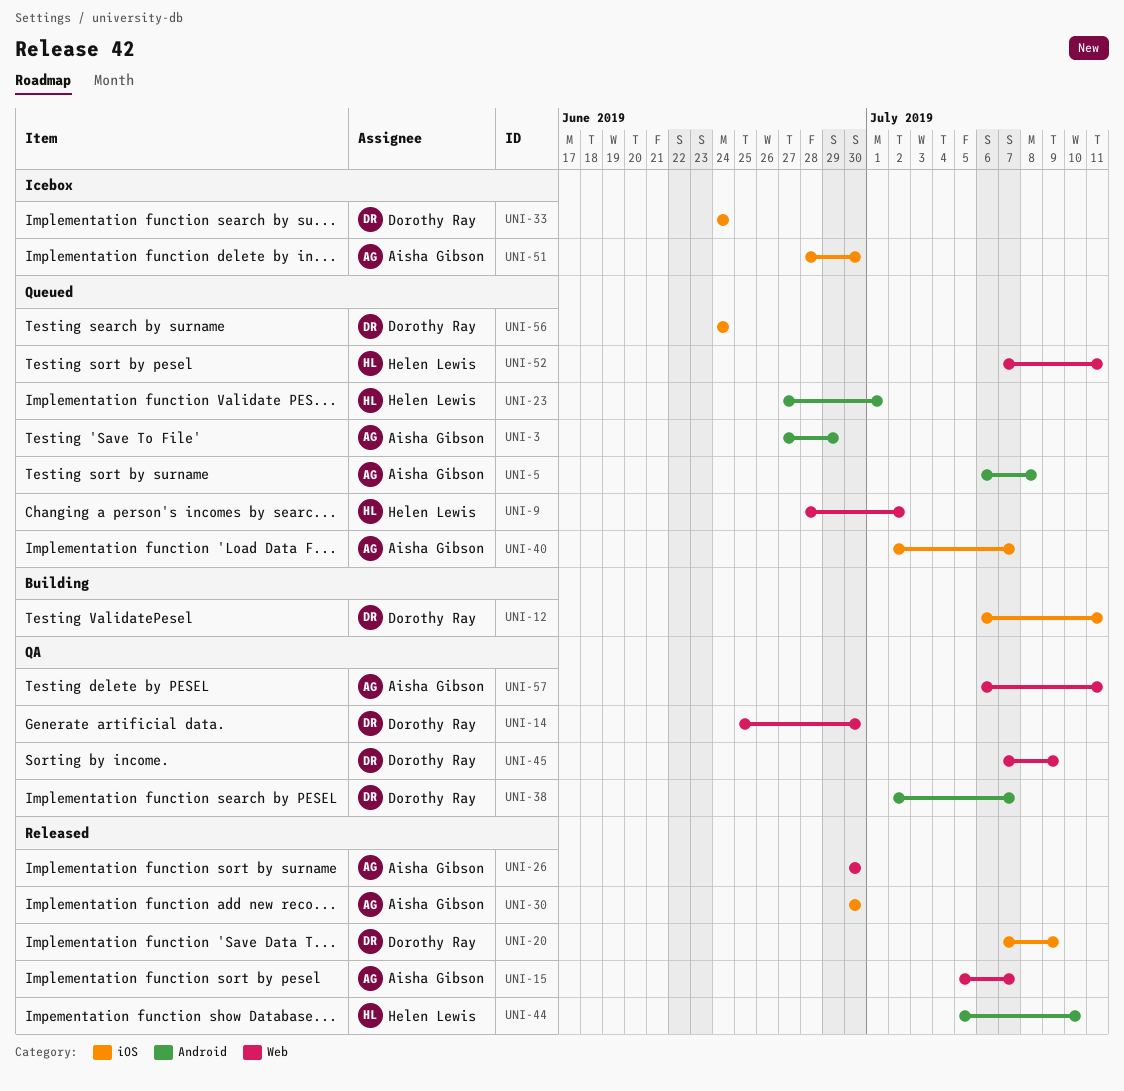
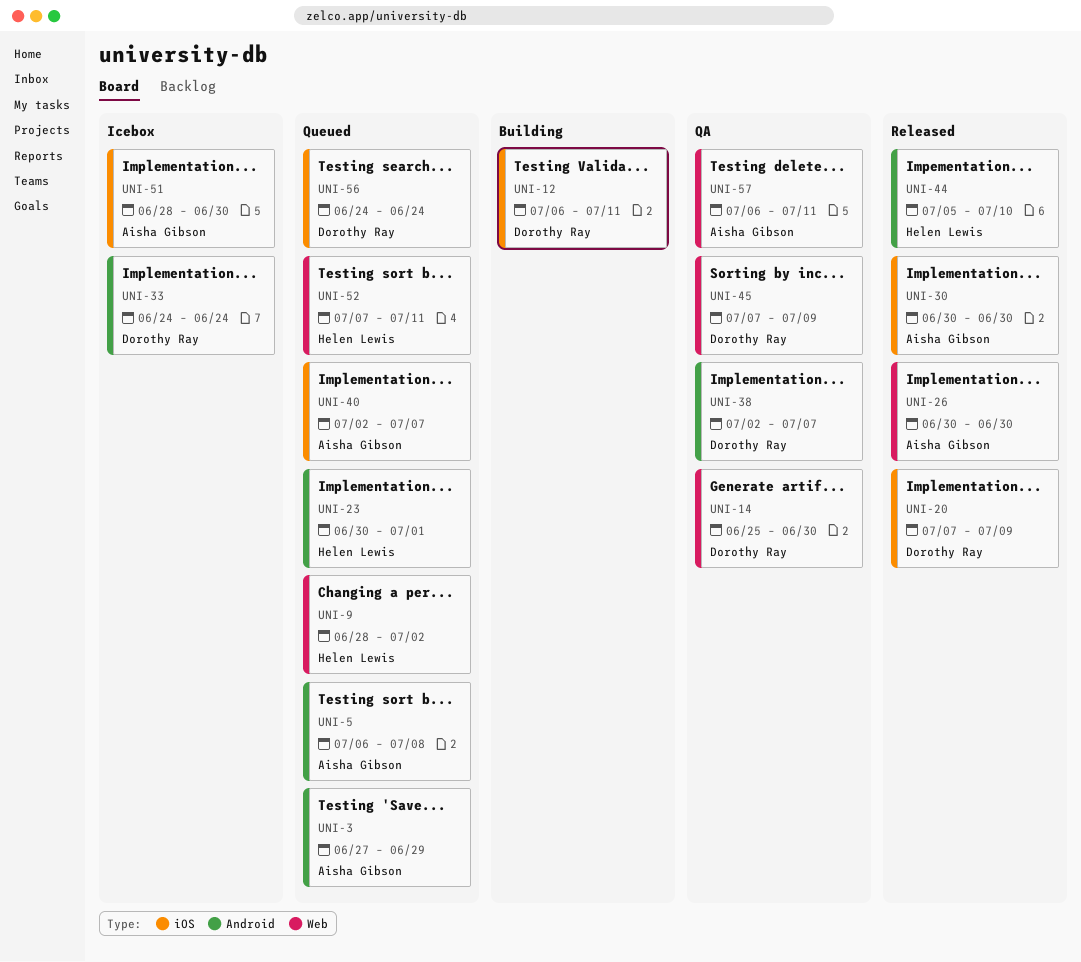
UNI-15: present -> none
UNI-23, start: Jun 27 -> Jun 30
UNI-33, label: iOS -> Android

